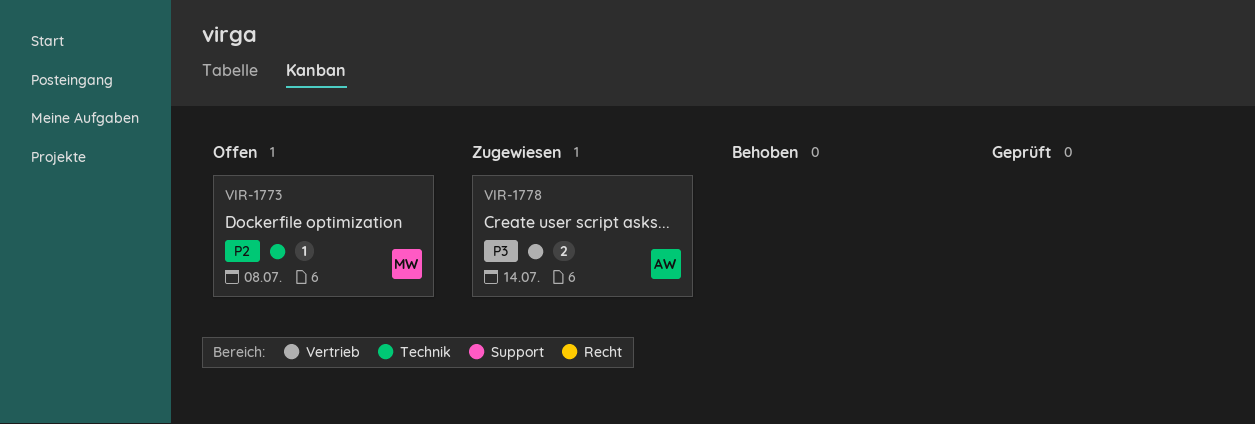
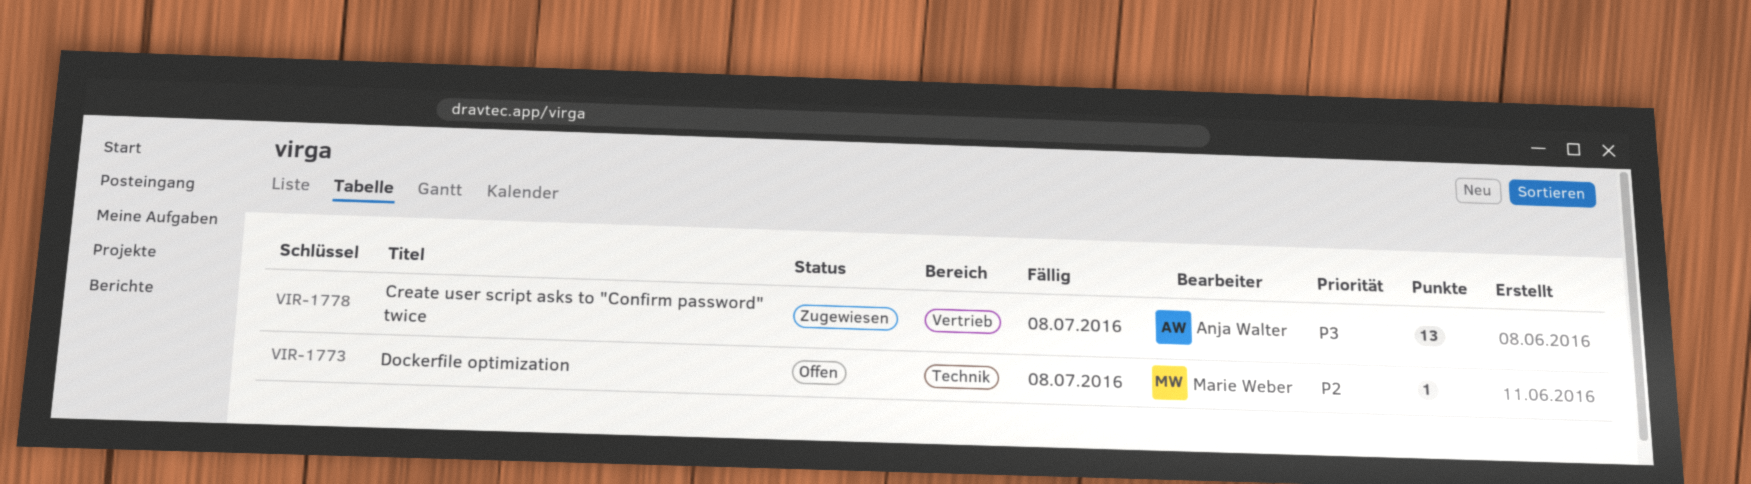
VIR-1778, estimate: 2 -> 13
VIR-1778, due: Jul 14 -> Jul 8

